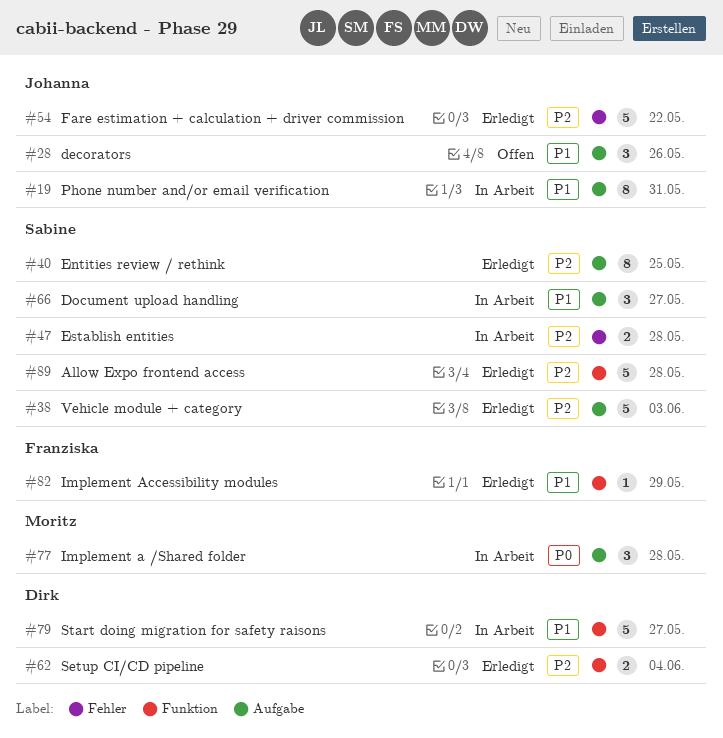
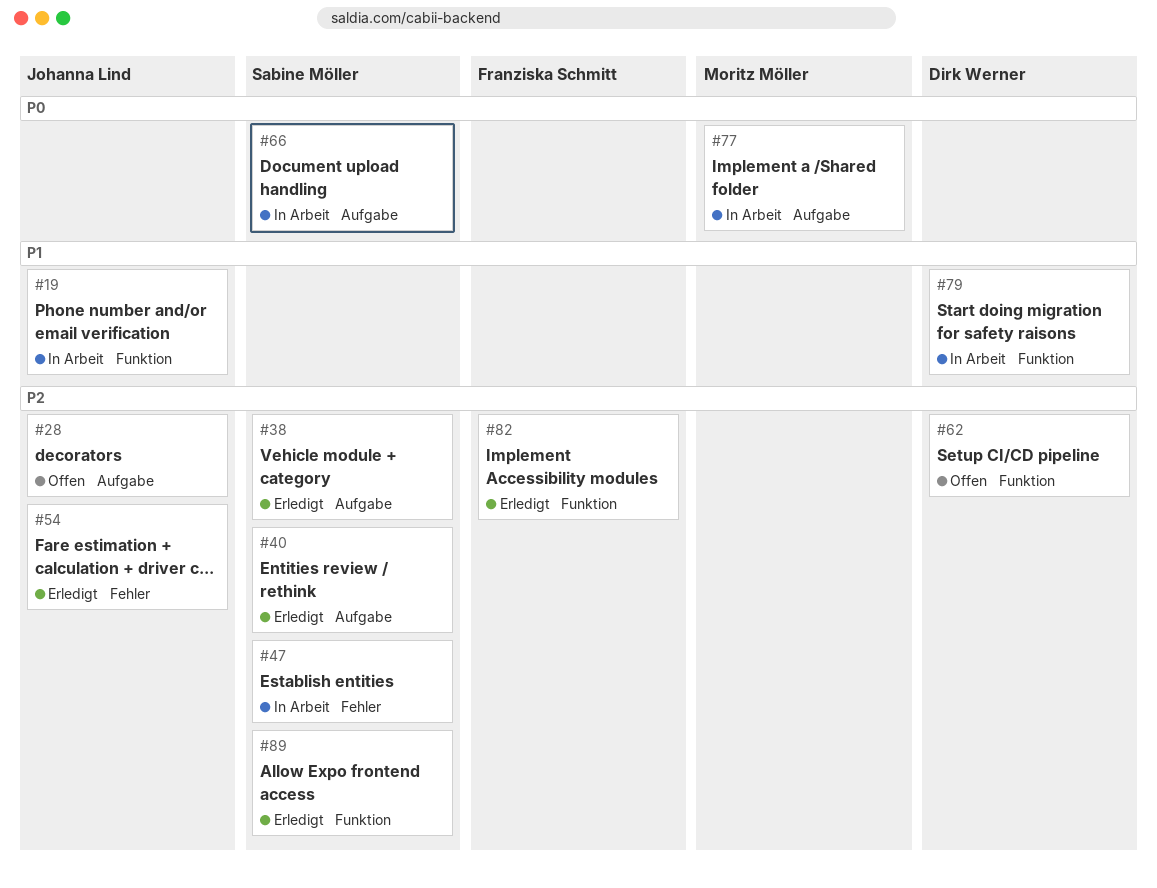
#19, label: Aufgabe -> Funktion
#28, priority: P1 -> P2
#62, status: Erledigt -> Offen
#66, priority: P1 -> P0
#82, priority: P1 -> P2

